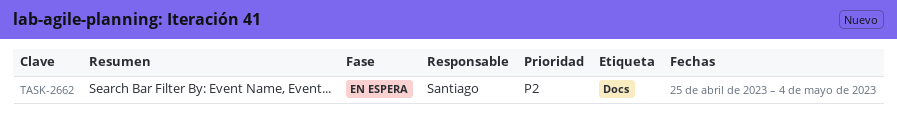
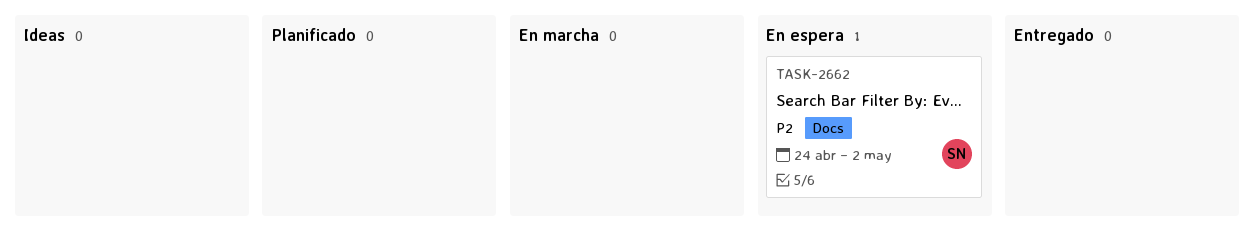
TASK-2662, start: Apr 25 -> Apr 24
TASK-2662, due: May 4 -> May 2

